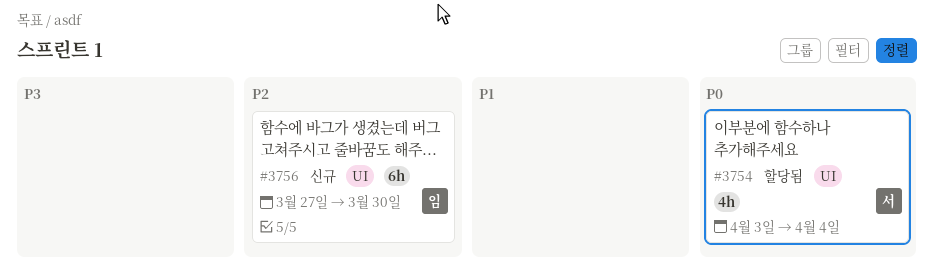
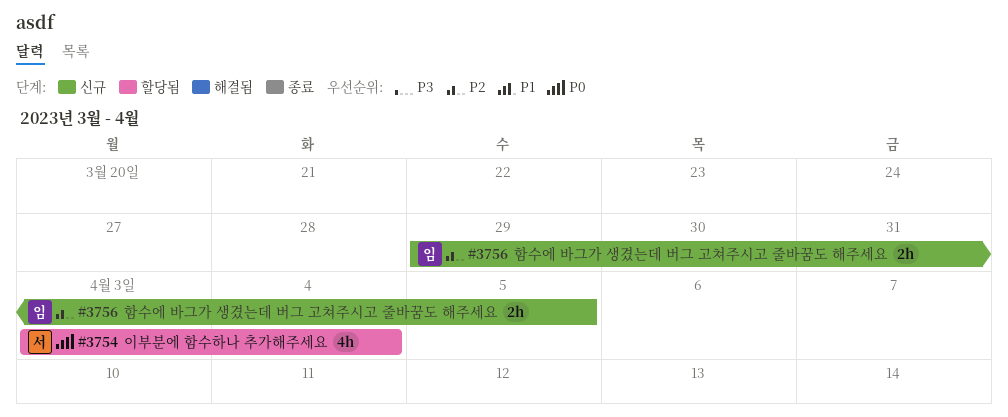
#3756, estimate: 6h -> 2h
#3756, start: Mar 27 -> Mar 29
#3756, due: Mar 30 -> Apr 5

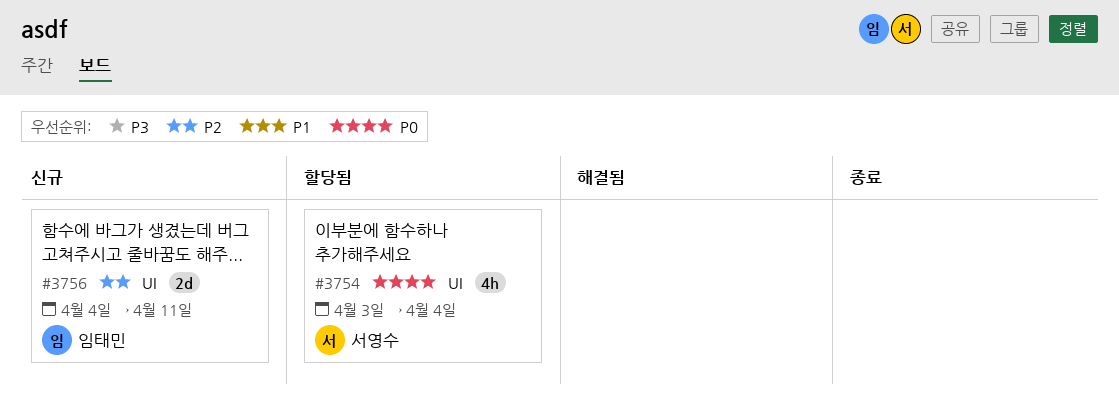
#3756, estimate: 2h -> 2d
#3756, start: Mar 29 -> Apr 4
#3756, due: Apr 5 -> Apr 11

